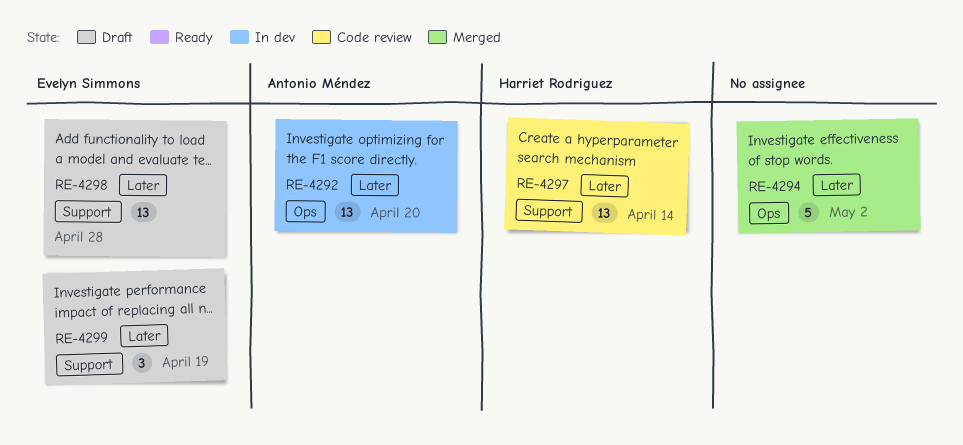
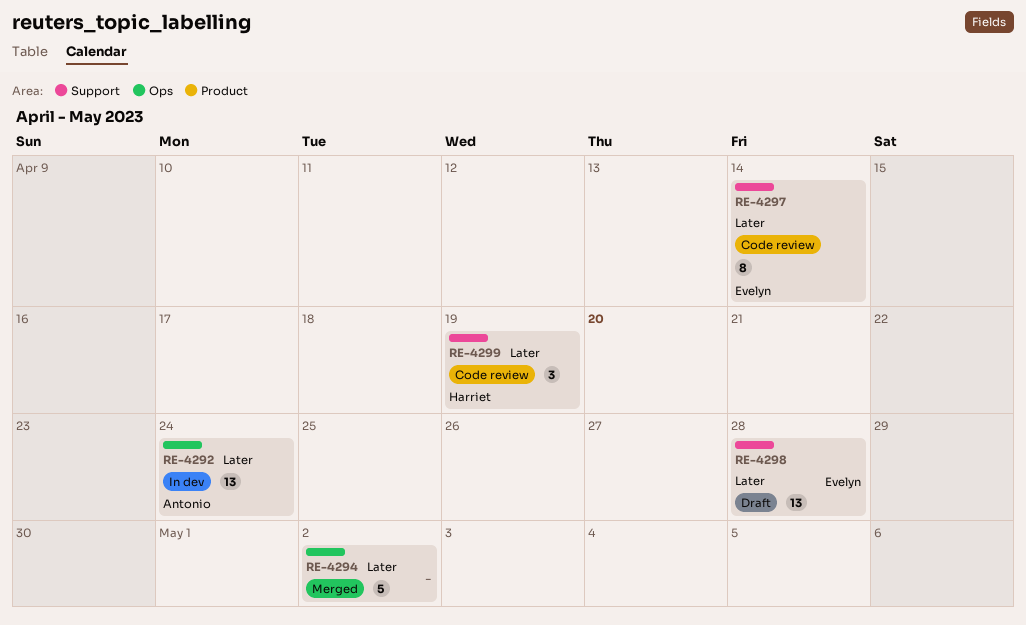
RE-4292, due: Apr 20 -> Apr 24
RE-4297, owner: Harriet Rodriguez -> Evelyn Simmons
RE-4297, estimate: 13 -> 8
RE-4299, status: Draft -> Code review
RE-4299, owner: Evelyn Simmons -> Harriet Rodriguez

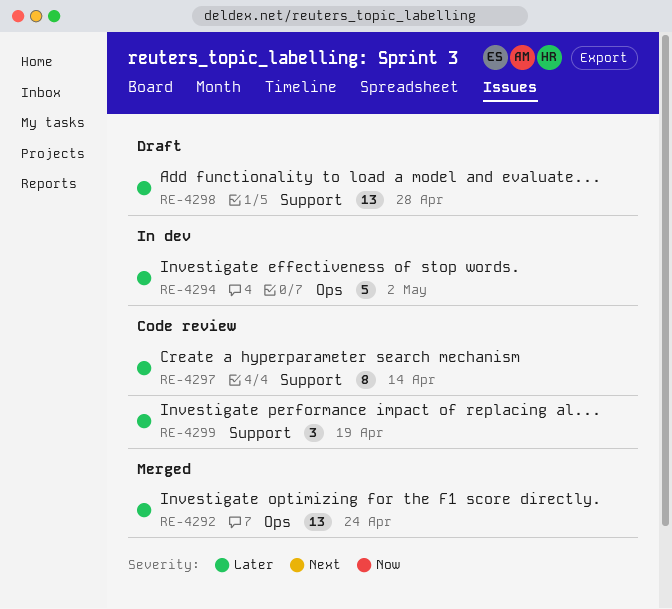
RE-4292, status: In dev -> Merged
RE-4294, status: Merged -> In dev

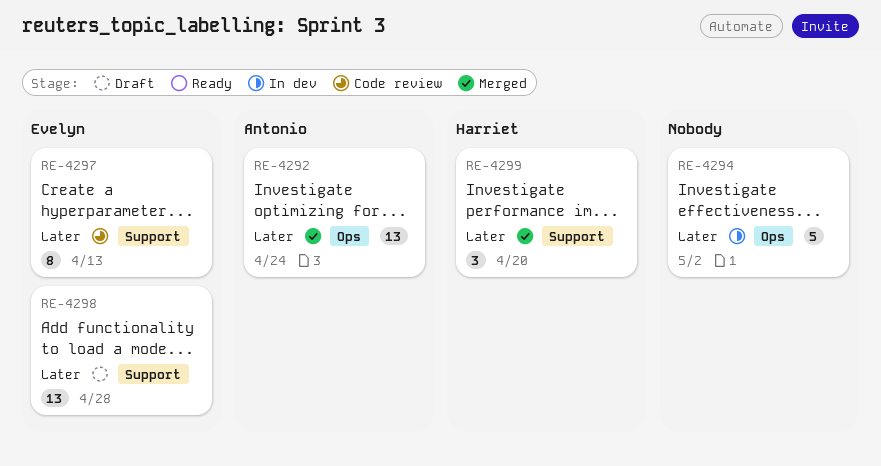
RE-4297, due: Apr 14 -> Apr 13
RE-4299, status: Code review -> Merged
RE-4299, due: Apr 19 -> Apr 20

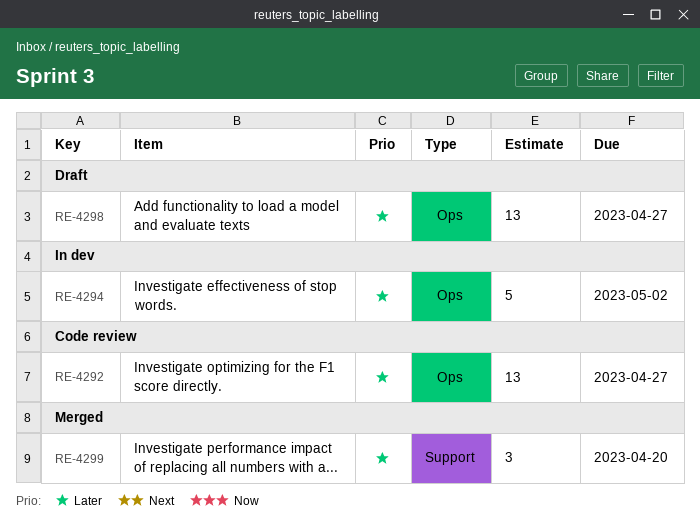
RE-4292, status: Merged -> Code review
RE-4292, due: Apr 24 -> Apr 27
RE-4297: present -> none
RE-4298, label: Support -> Ops
RE-4298, due: Apr 28 -> Apr 27

